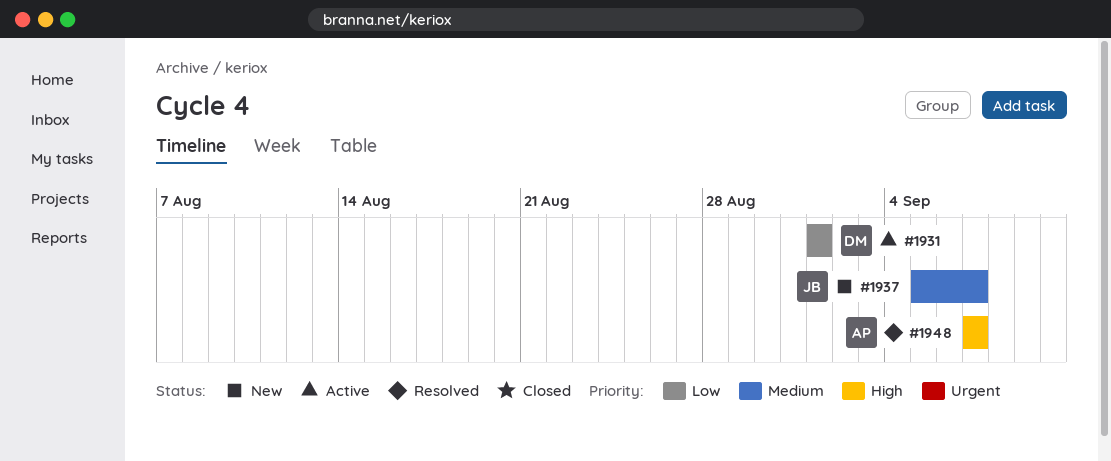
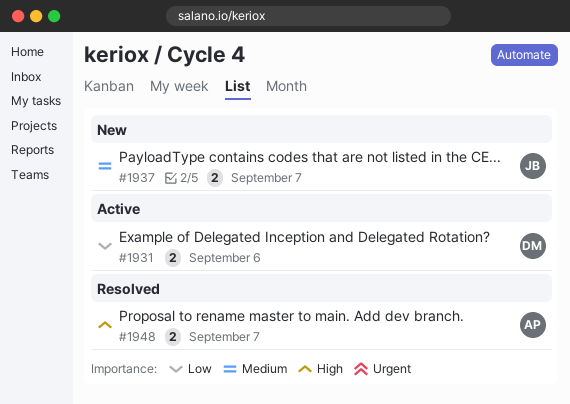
#1931, due: Sep 1 -> Sep 6

